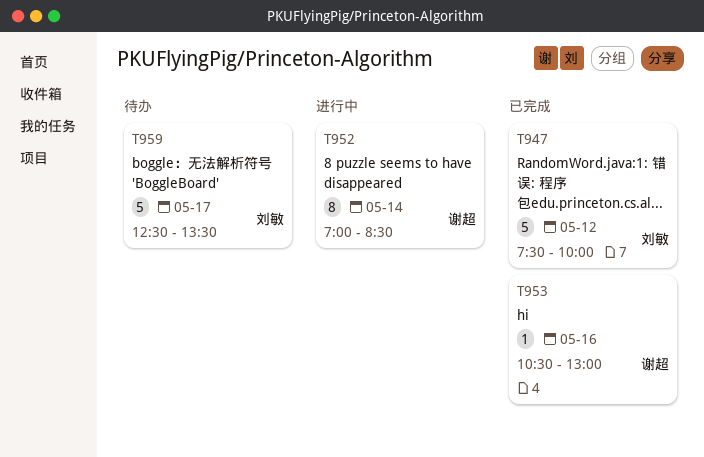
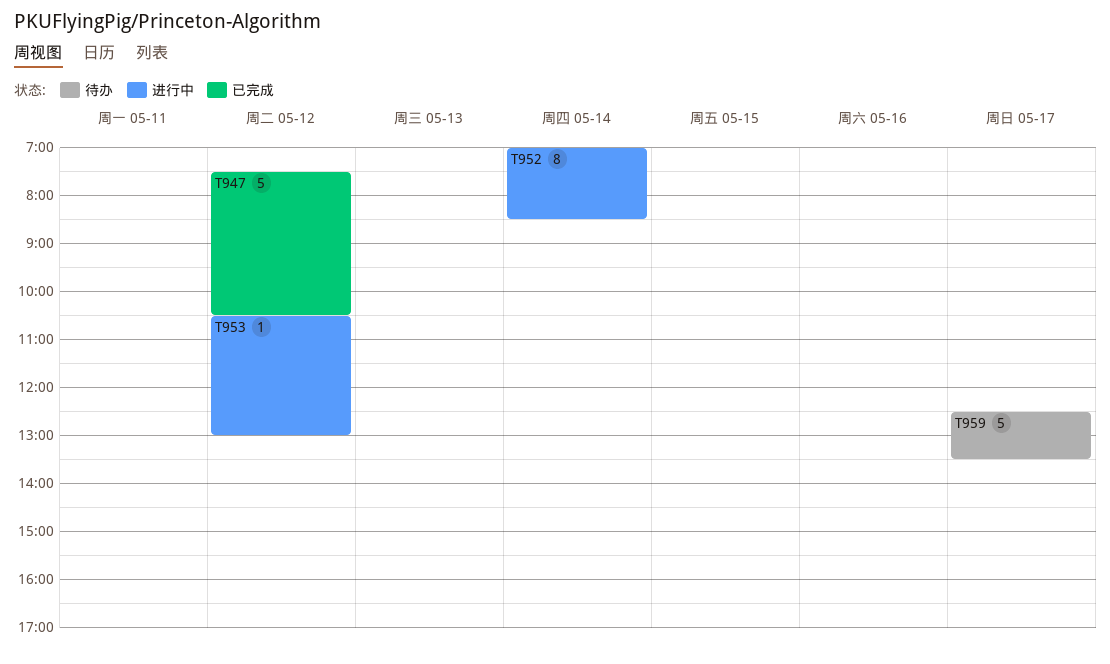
T947, ends: 10:00 -> 10:30
T953, status: 已完成 -> 进行中
T953, day: May 16 -> May 12

